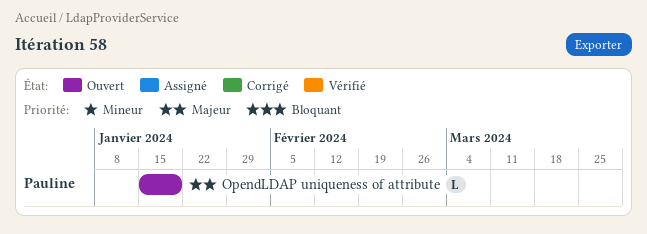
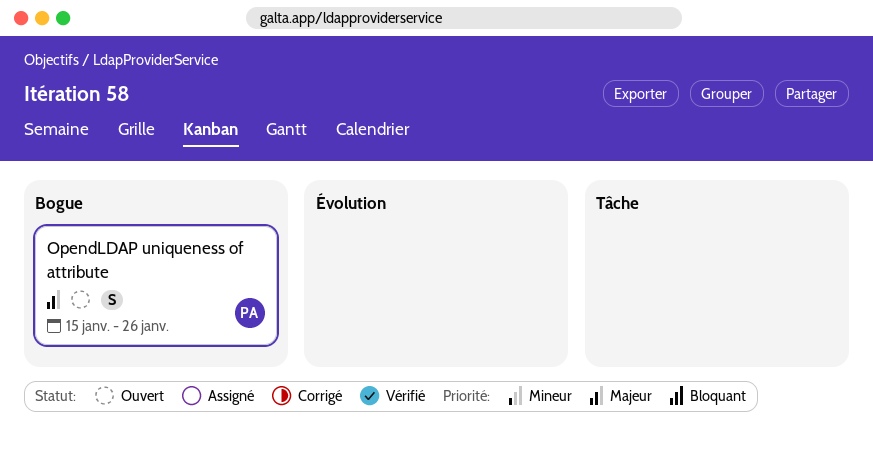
OpendLDAP uniqueness of attribute, estimate: L -> S
OpendLDAP uniqueness of attribute, due: Jan 19 -> Jan 26

